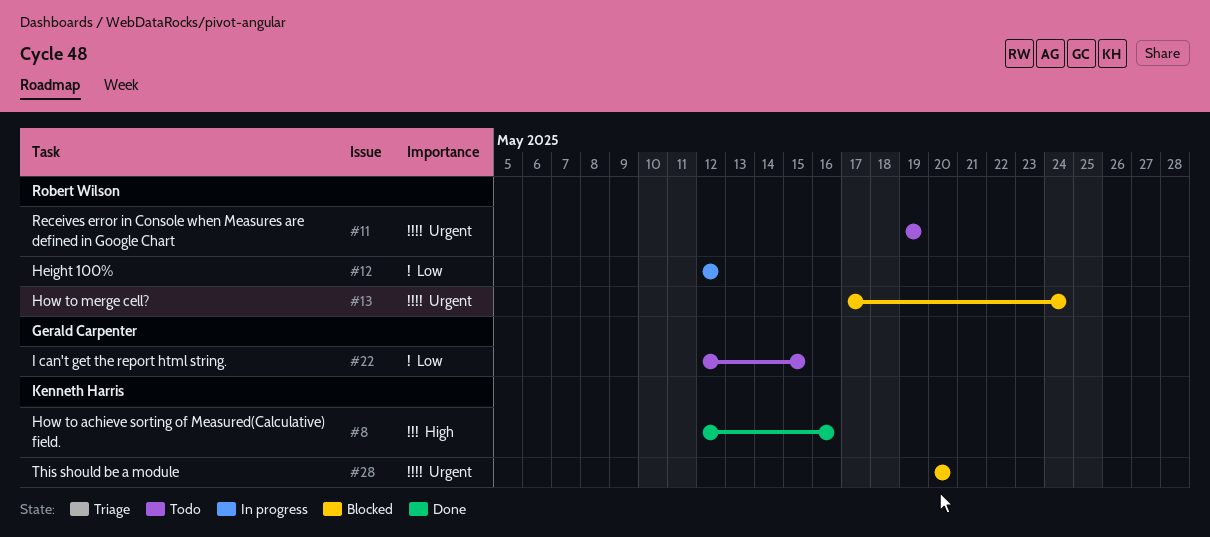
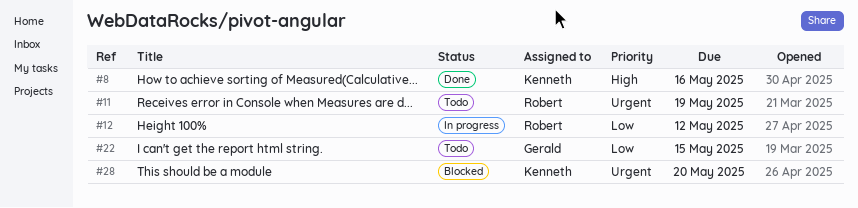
#13: present -> none

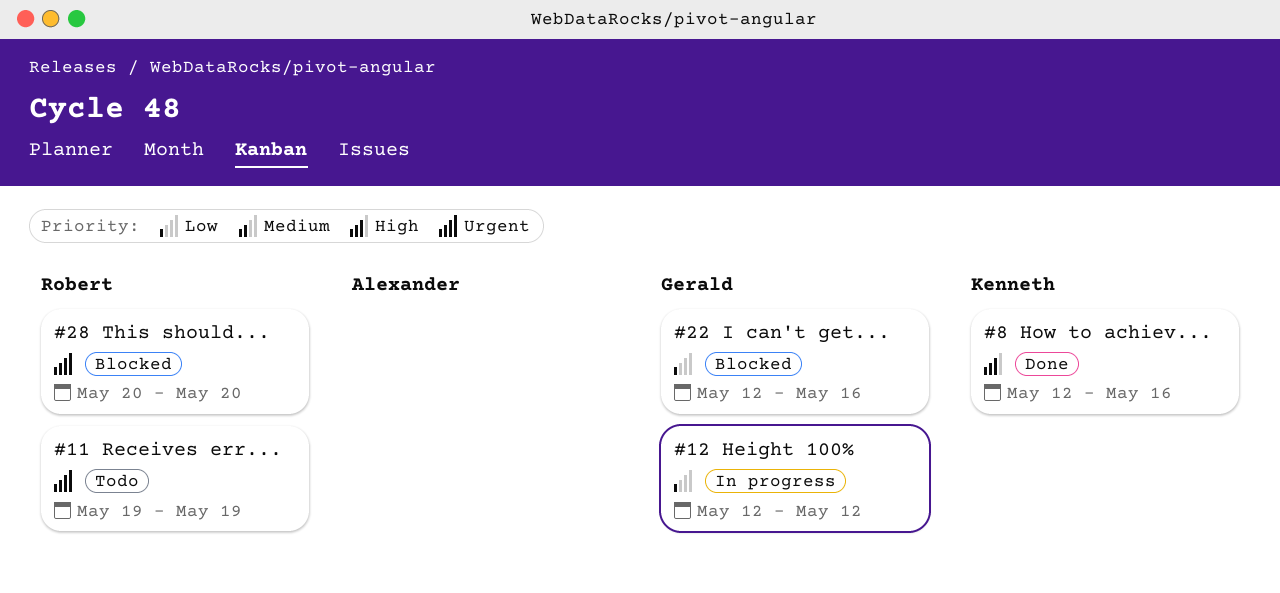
#12, owner: Robert -> Gerald
#22, status: Todo -> Blocked
#22, due: May 15 -> May 16
#28, owner: Kenneth -> Robert

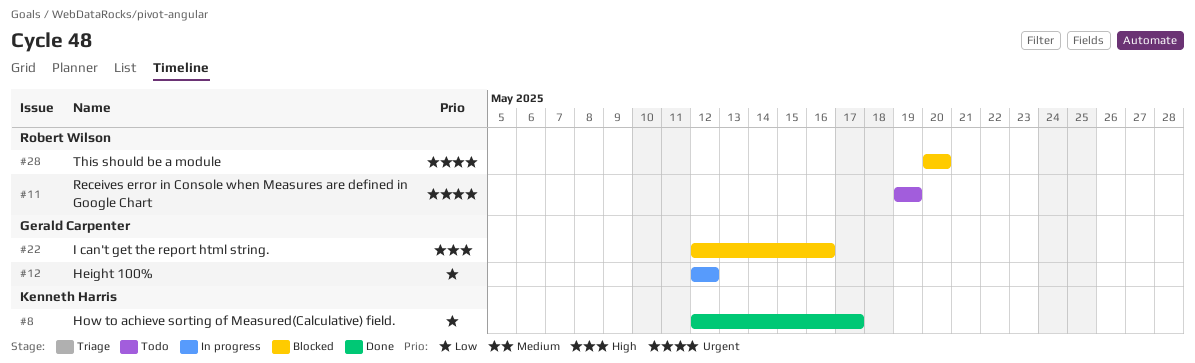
#8, priority: High -> Low
#8, due: May 16 -> May 17
#22, priority: Low -> High

